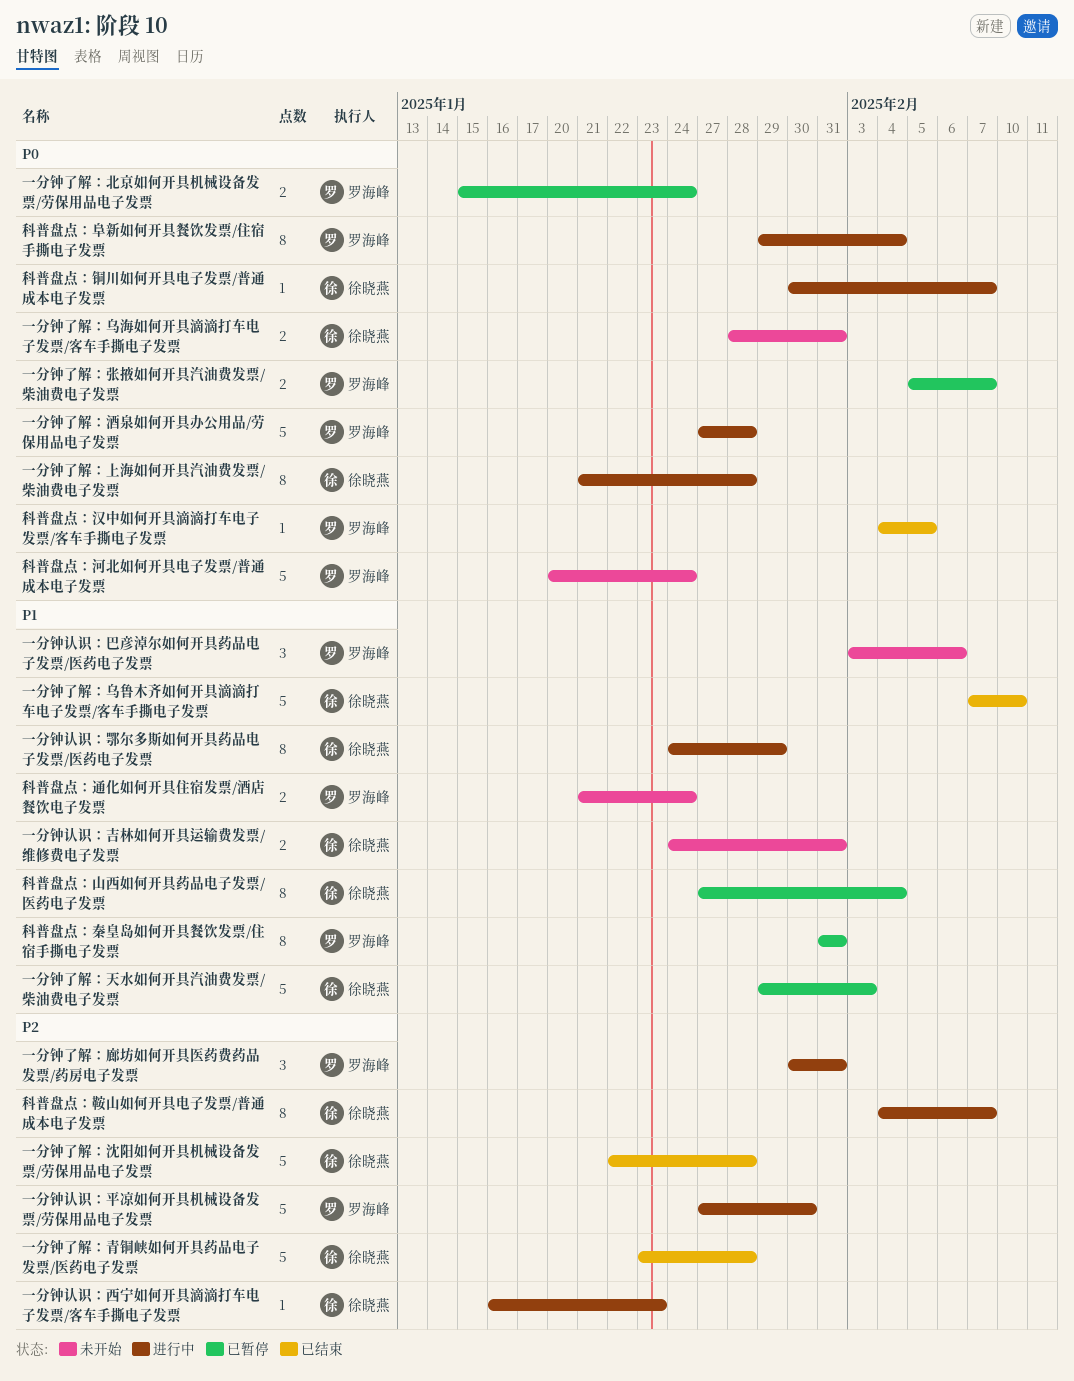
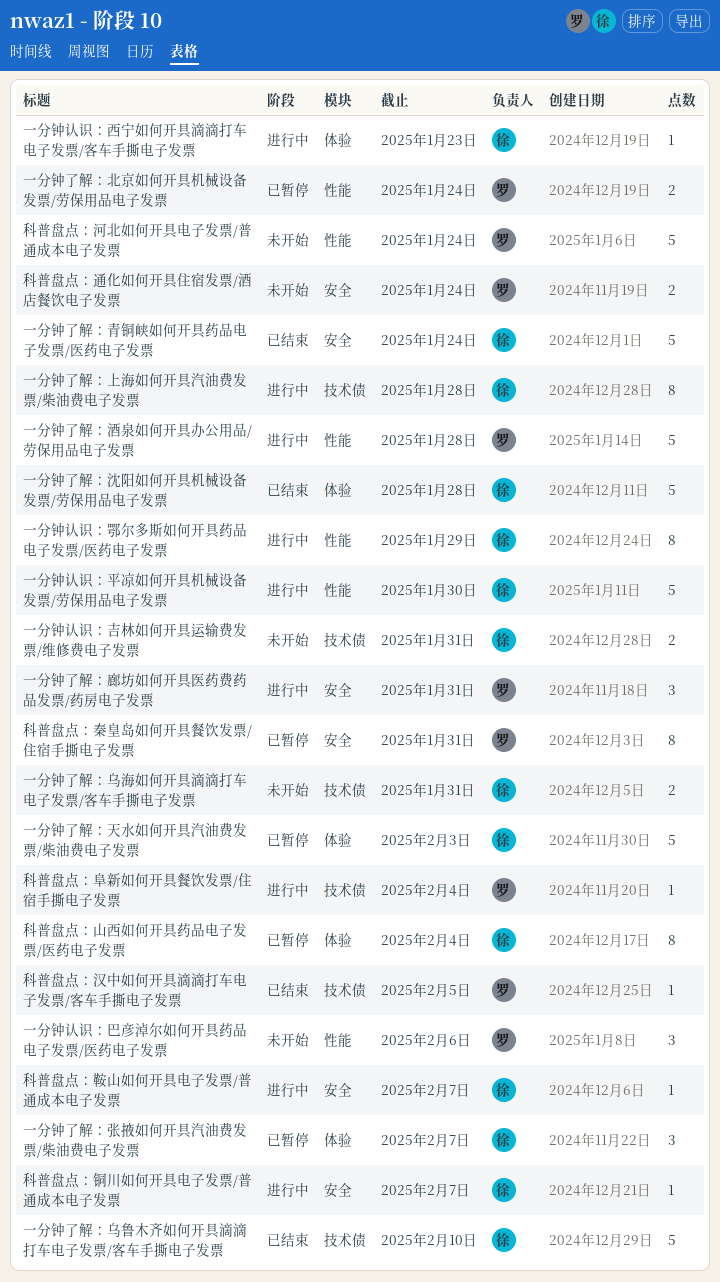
一分钟了解：张掖如何开具汽油费发票/柴油费电子发票, owner: 罗海峰 -> 徐晓燕
一分钟了解：张掖如何开具汽油费发票/柴油费电子发票, estimate: 2 -> 3
一分钟了解：青铜峡如何开具药品电子发票/医药电子发票, due: Jan 28 -> Jan 24
一分钟认识：平凉如何开具机械设备发票/劳保用品电子发票, owner: 罗海峰 -> 徐晓燕
科普盘点：阜新如何开具餐饮发票/住宿手撕电子发票, estimate: 8 -> 1
科普盘点：鞍山如何开具电子发票/普通成本电子发票, estimate: 8 -> 1

